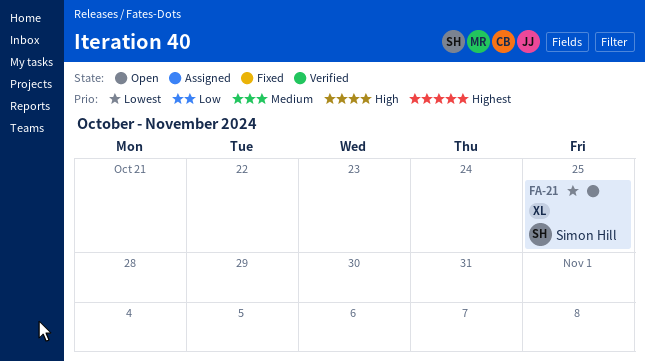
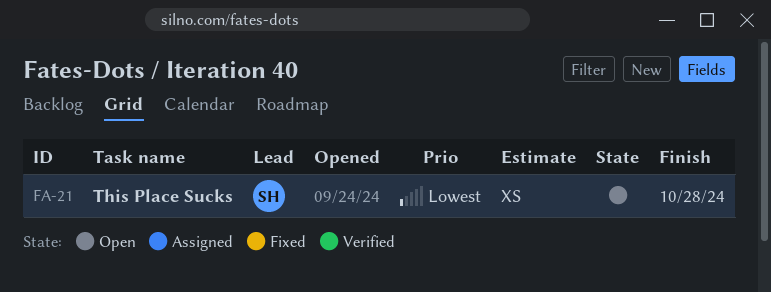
FA-21, estimate: XL -> XS
FA-21, due: Oct 25 -> Oct 28

